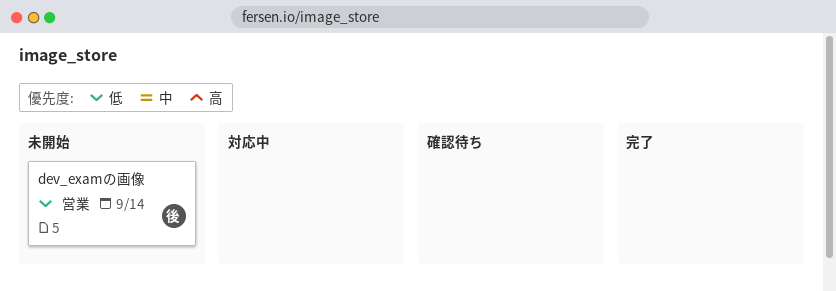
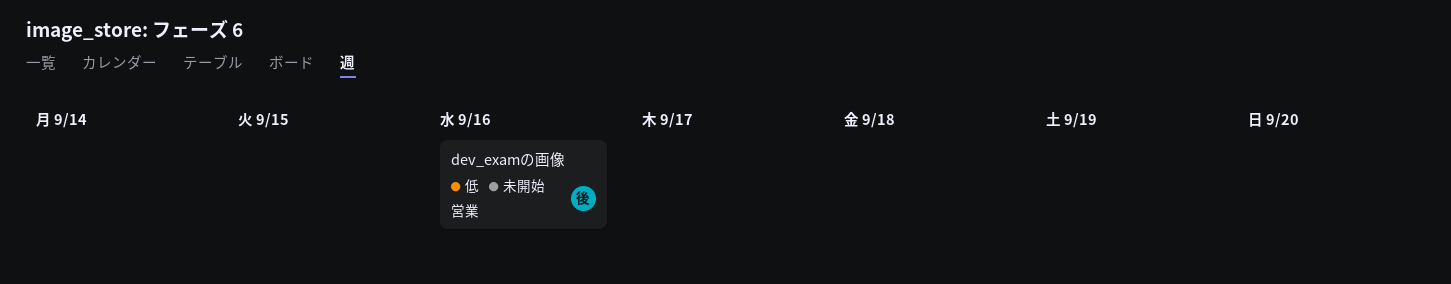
dev_examの画像, due: Sep 14 -> Sep 16

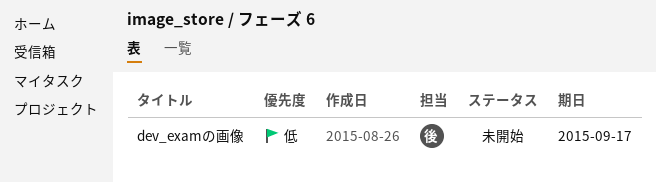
dev_examの画像, due: Sep 16 -> Sep 17

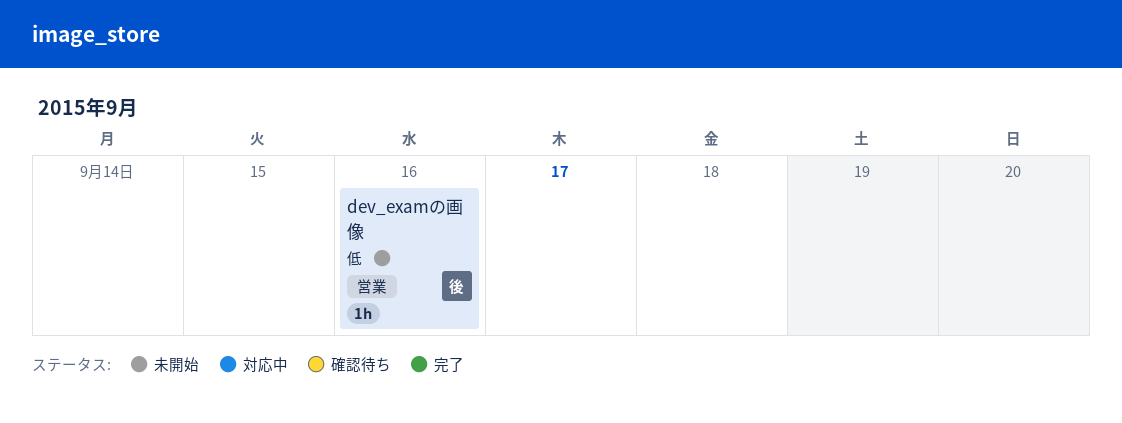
dev_examの画像, due: Sep 17 -> Sep 16

